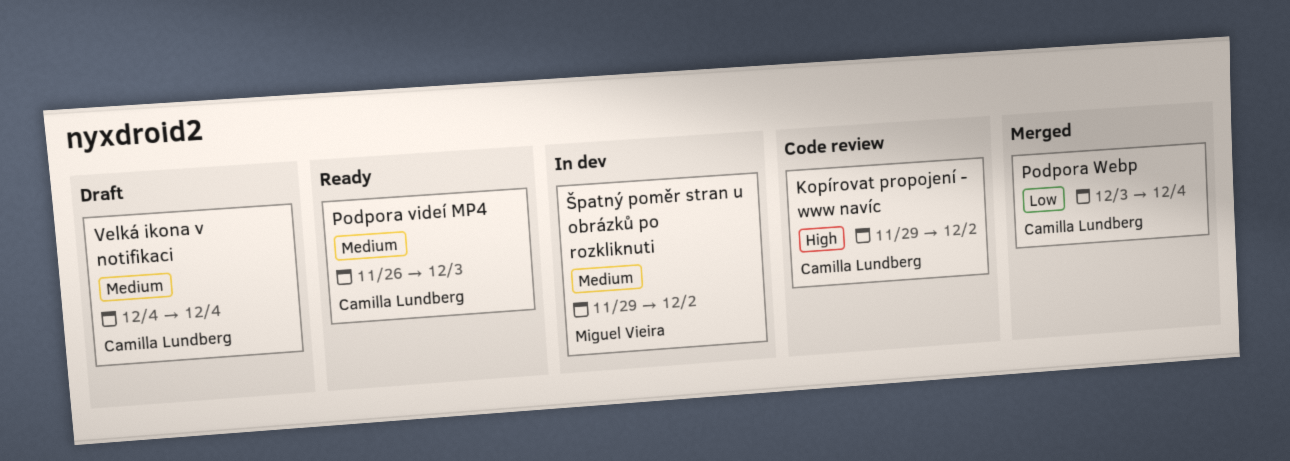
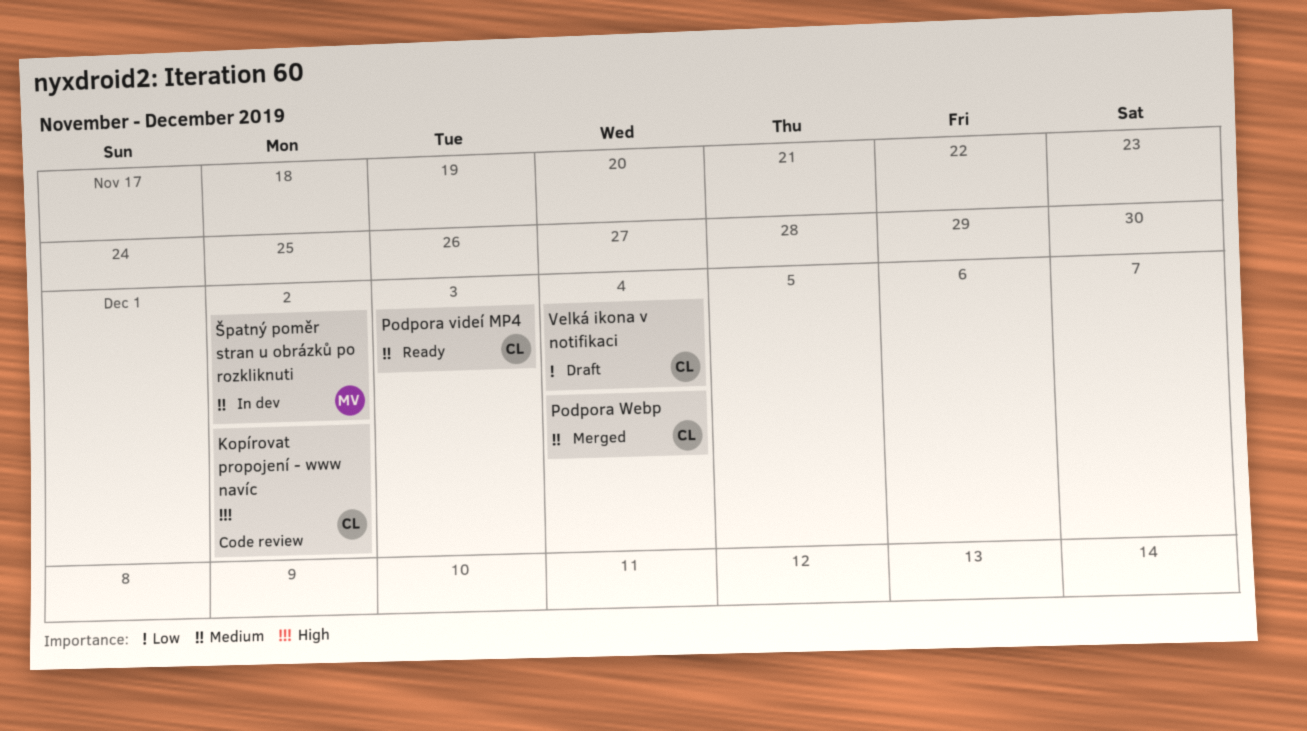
Podpora Webp, priority: Low -> Medium
Velká ikona v notifikaci, priority: Medium -> Low

